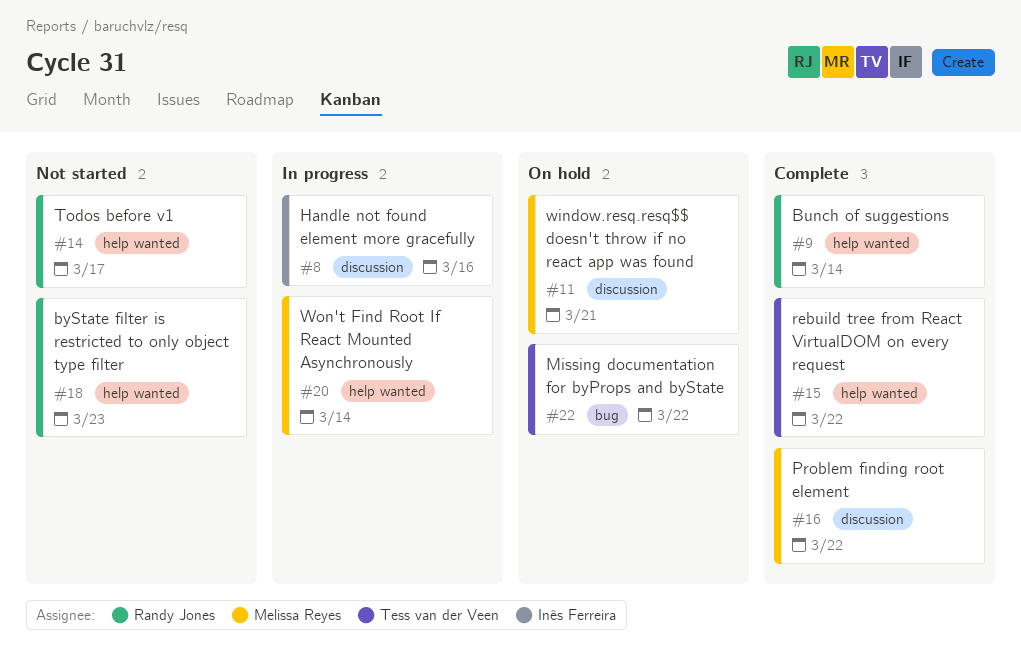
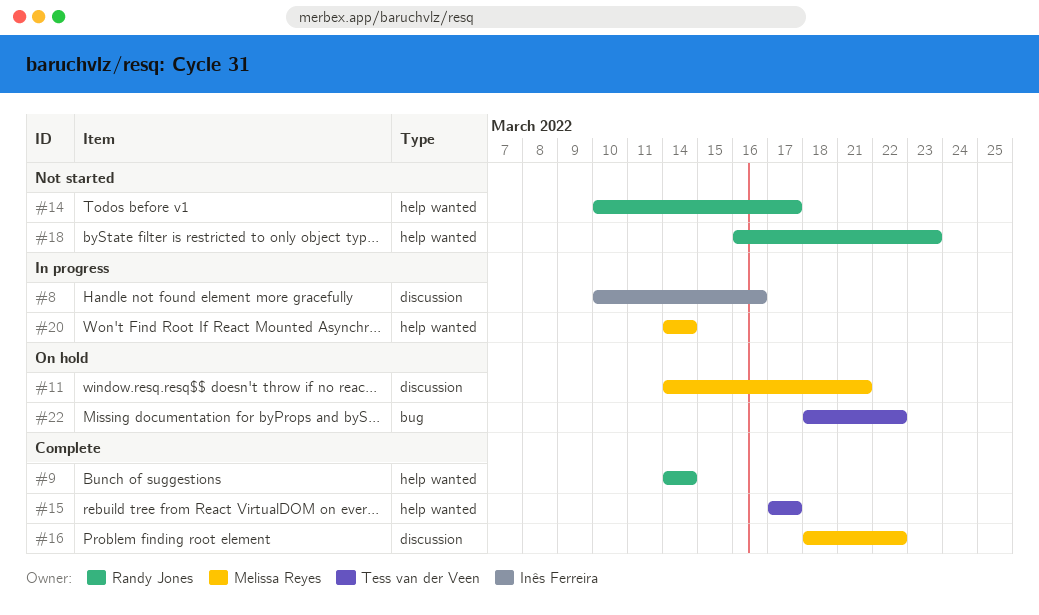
#15, due: Mar 22 -> Mar 17

